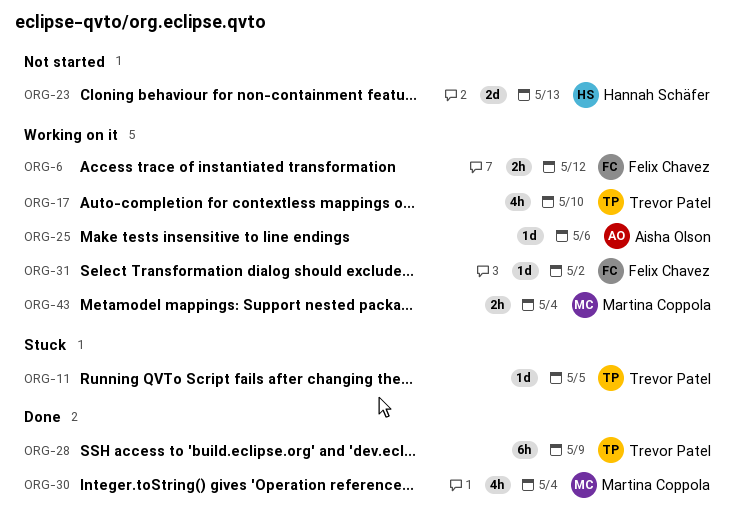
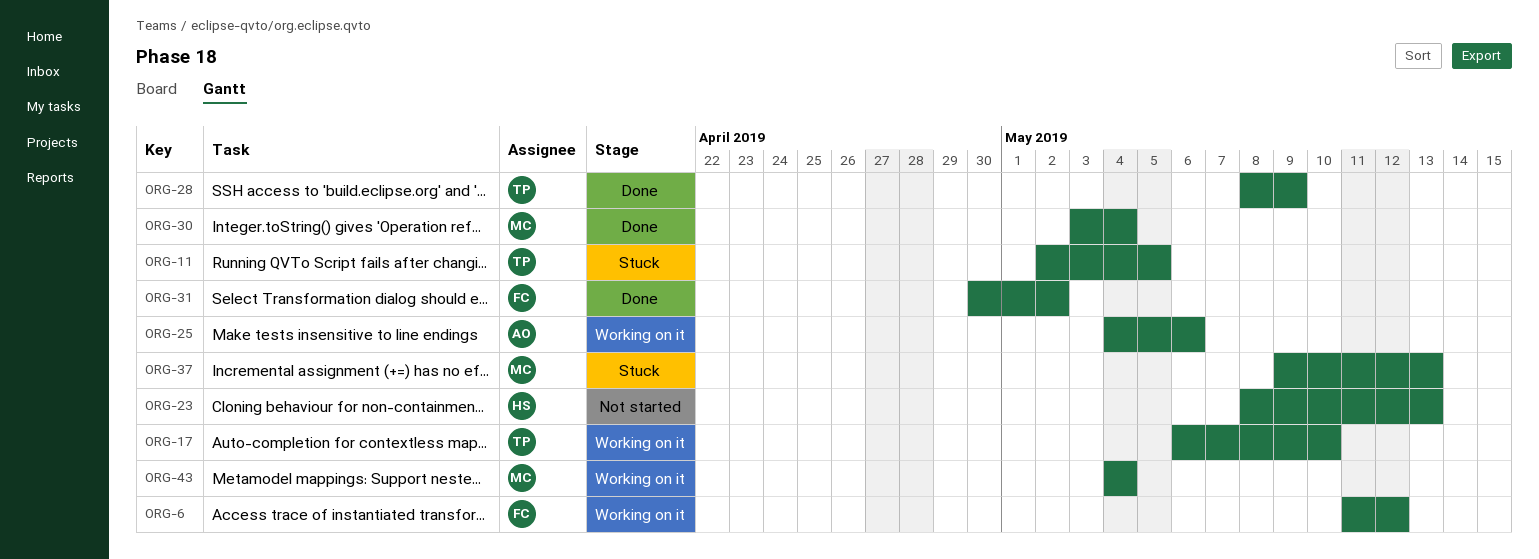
ORG-31, status: Working on it -> Done
ORG-37: none -> present

